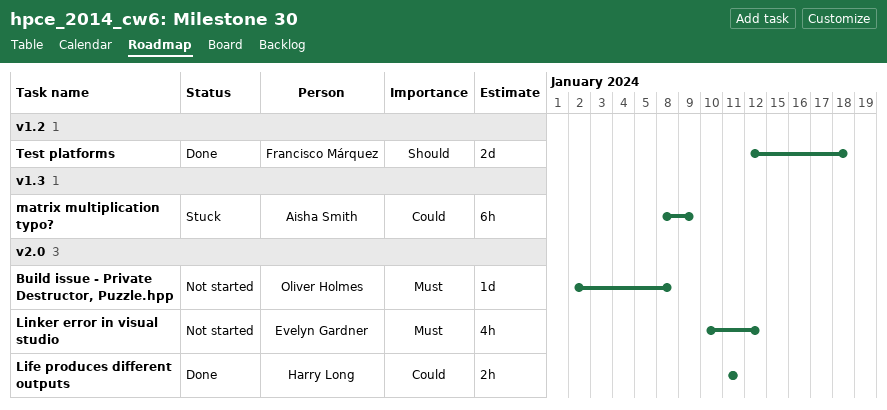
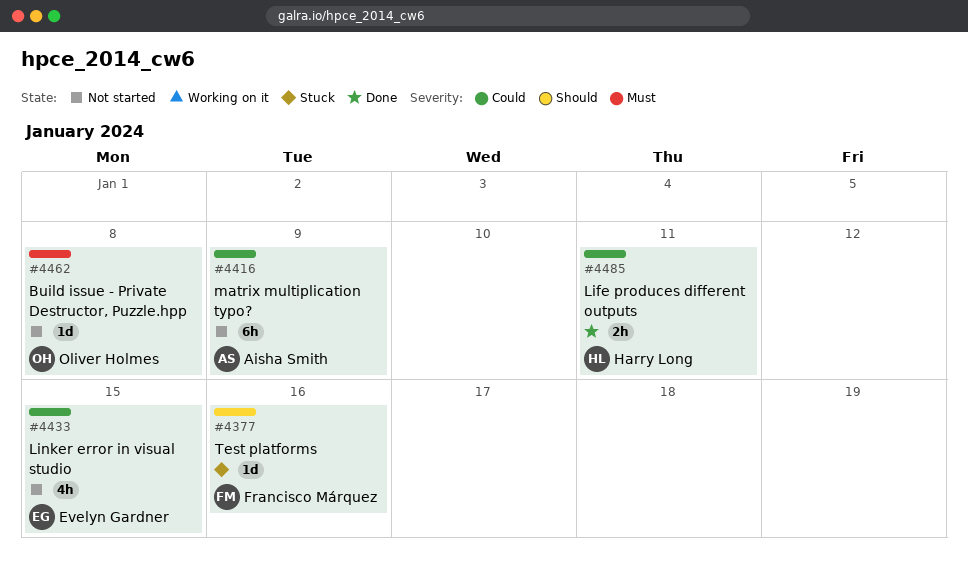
Linker error in visual studio, priority: Must -> Could
Linker error in visual studio, due: Jan 12 -> Jan 15
matrix multiplication typo?, status: Stuck -> Not started
Test platforms, status: Done -> Stuck
Test platforms, estimate: 2d -> 1d
Test platforms, due: Jan 18 -> Jan 16

